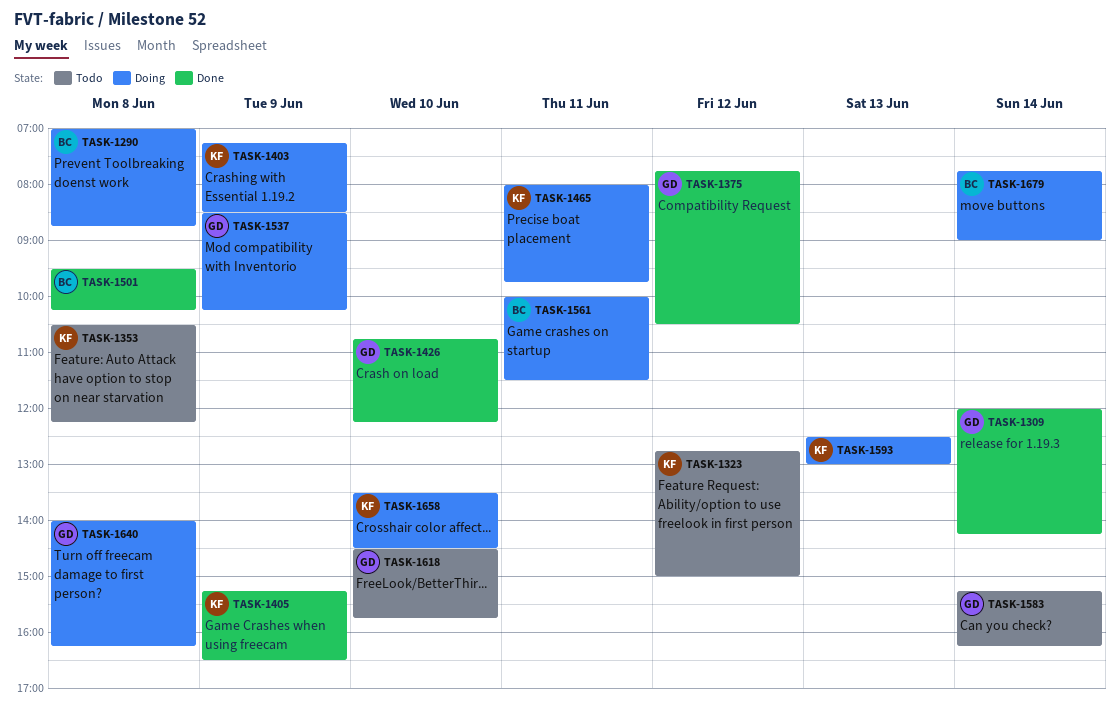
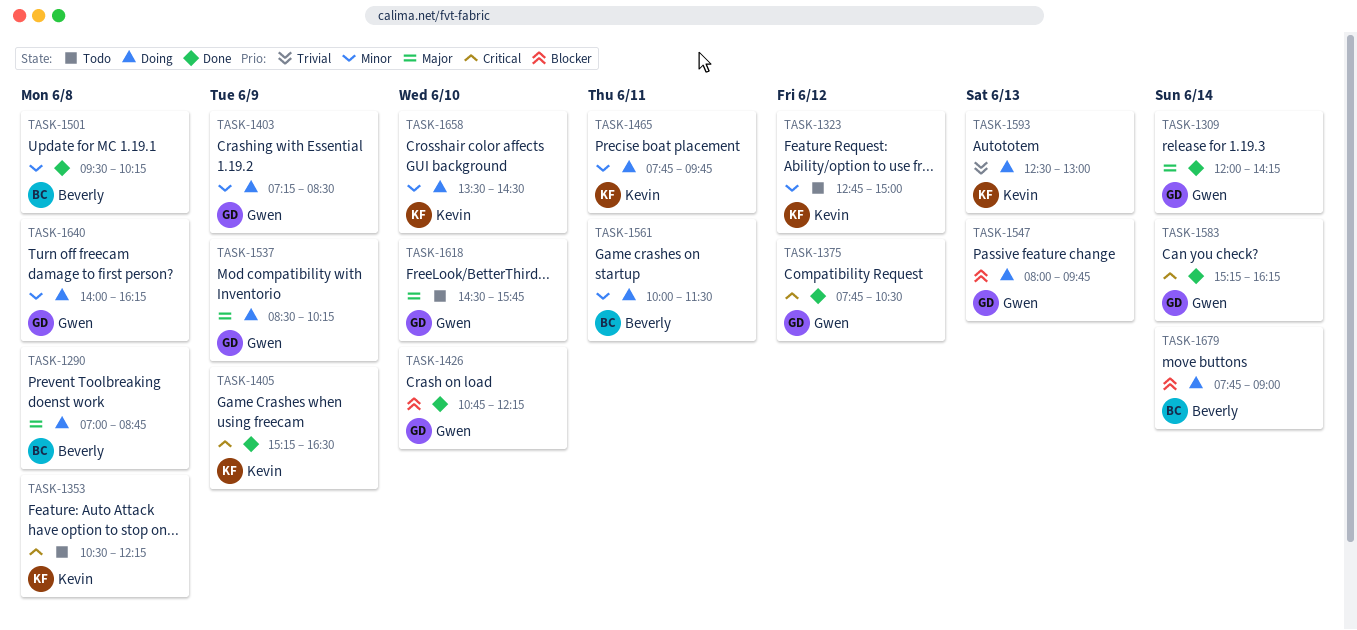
TASK-1403, owner: Kevin -> Gwen
TASK-1465, begins: 08:00 -> 07:45
TASK-1547: none -> present
TASK-1583, status: Todo -> Done

